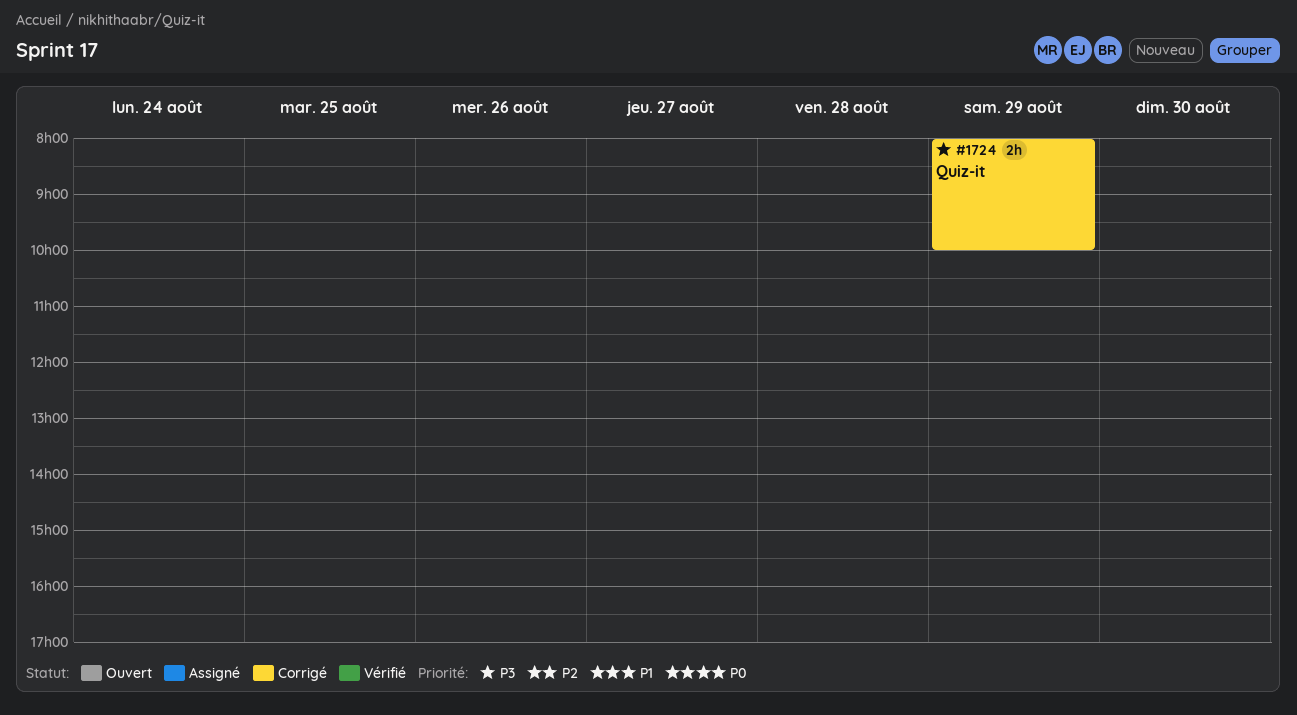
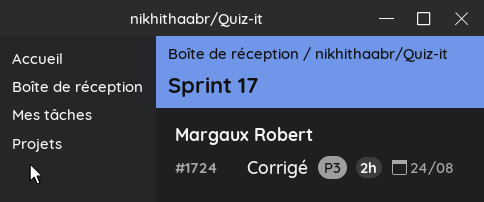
#1724, day: Aug 29 -> Aug 24

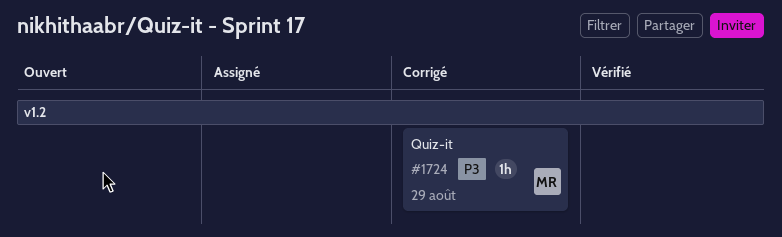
#1724, estimate: 2h -> 1h
#1724, day: Aug 24 -> Aug 29

